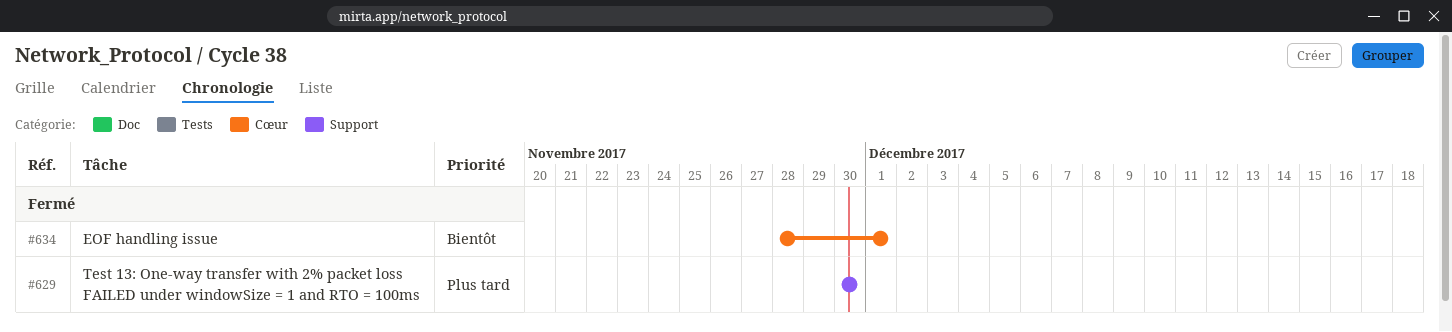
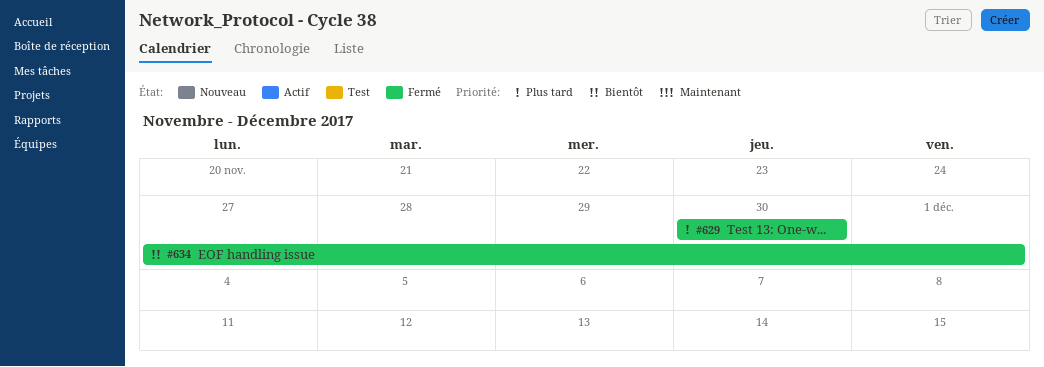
#634, start: Nov 28 -> Nov 27

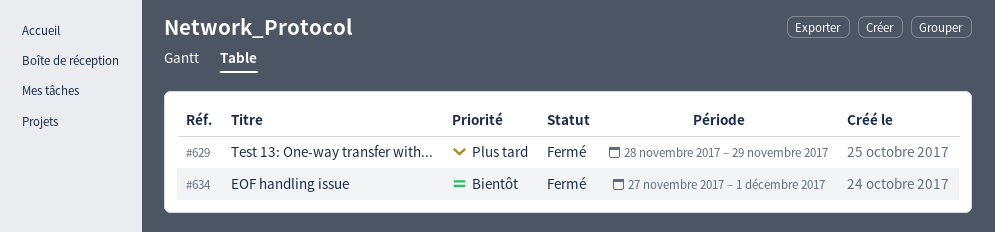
#629, start: Nov 30 -> Nov 28
#629, due: Nov 30 -> Nov 29

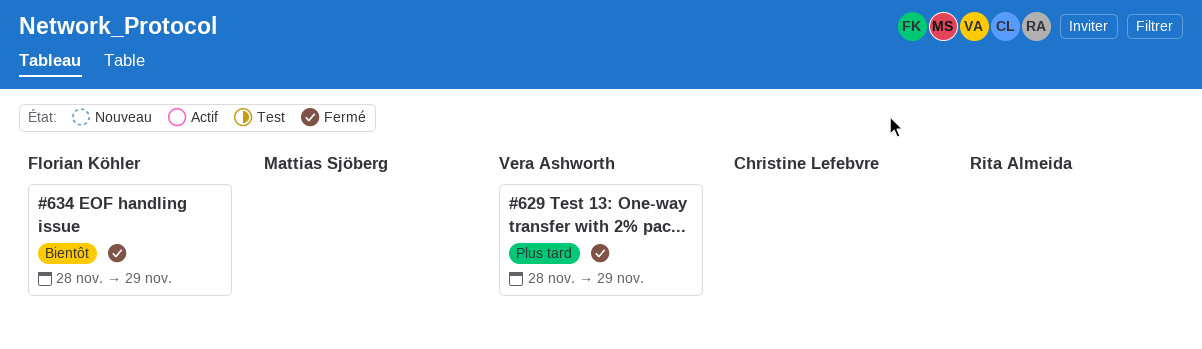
#634, start: Nov 27 -> Nov 28
#634, due: Dec 1 -> Nov 29

